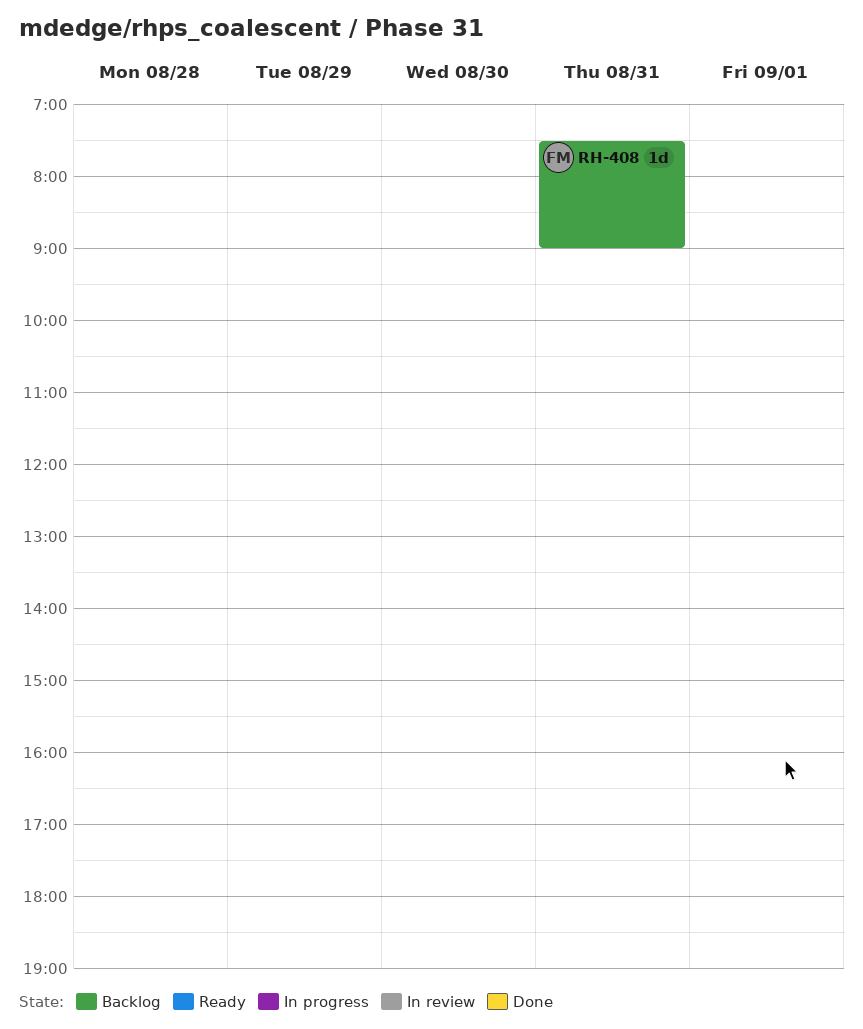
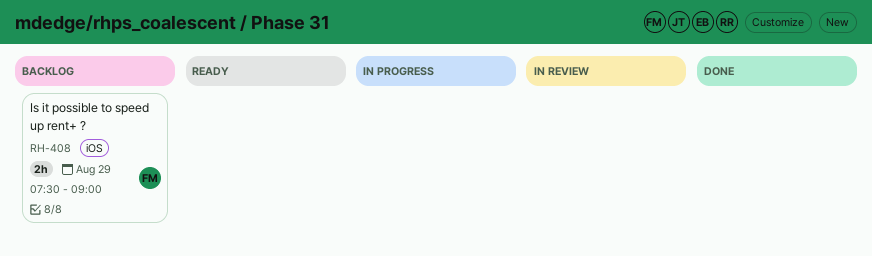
RH-408, estimate: 1d -> 2h
RH-408, day: Aug 31 -> Aug 29

